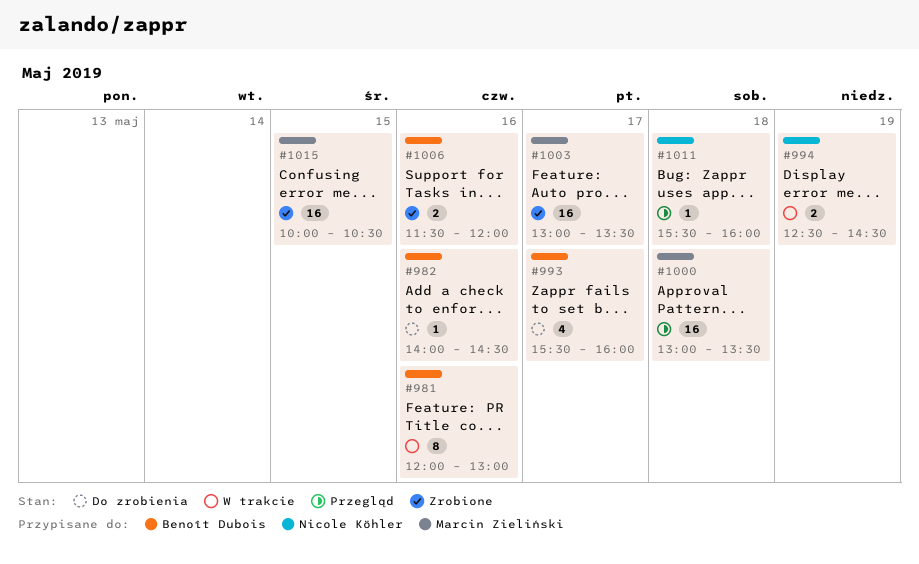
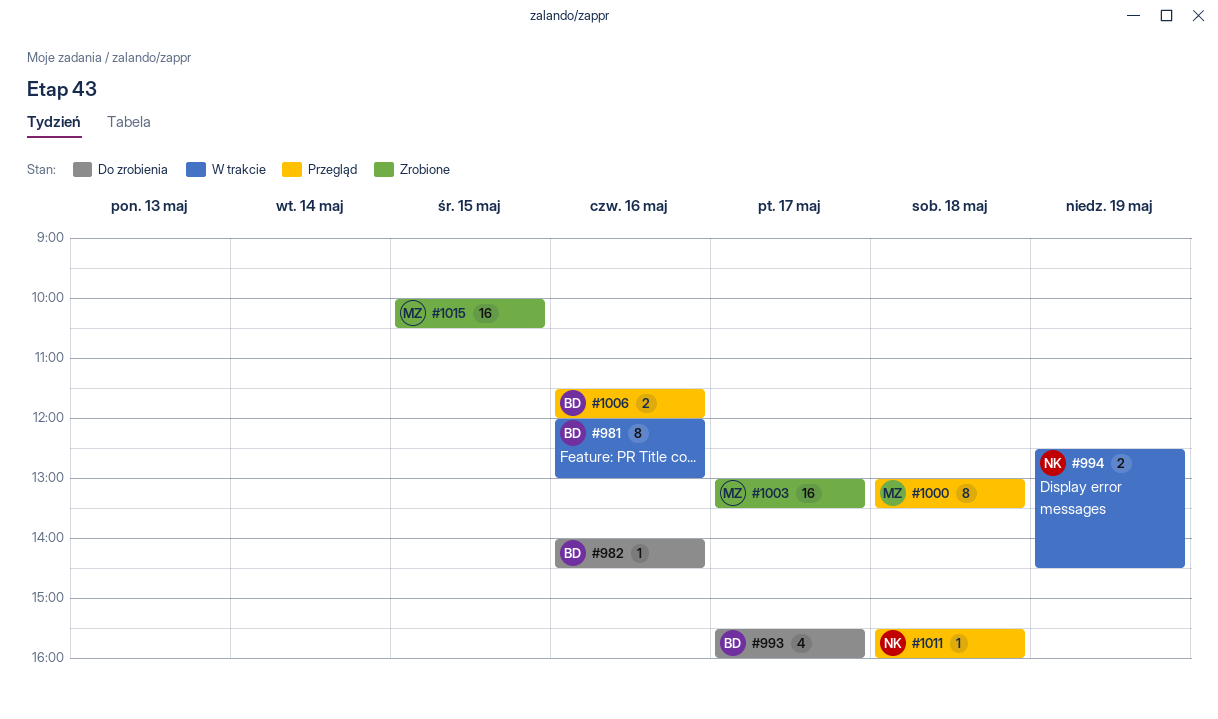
#1000, estimate: 16 -> 8
#1006, status: Zrobione -> Przegląd

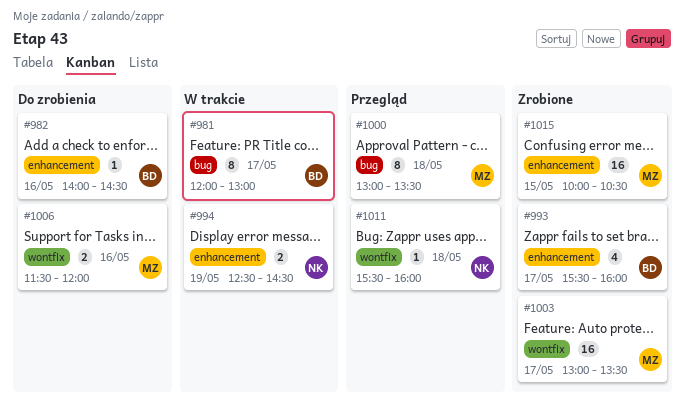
#981, day: May 16 -> May 17
#993, status: Do zrobienia -> Zrobione
#1006, status: Przegląd -> Do zrobienia
#1006, owner: BD -> MZ

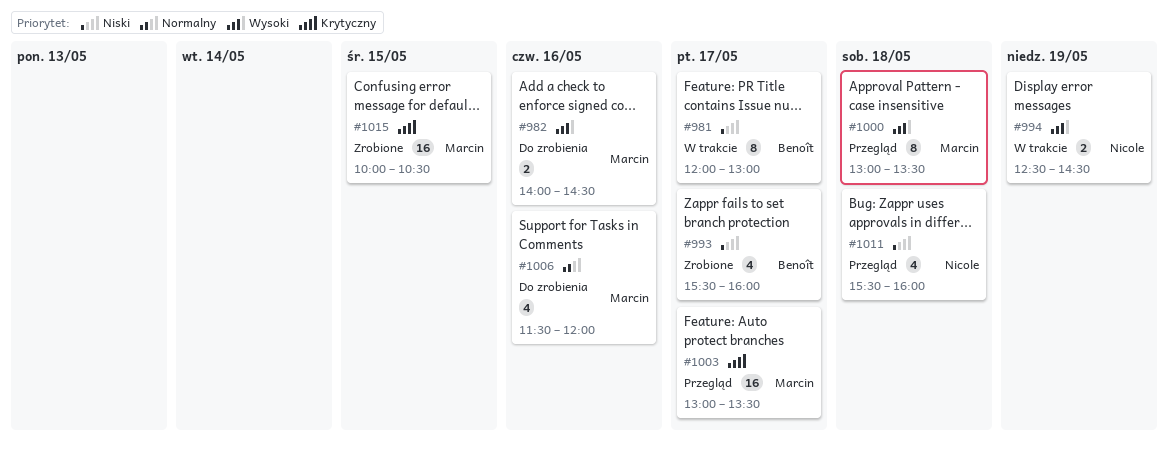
#982, owner: Benoît -> Marcin
#982, estimate: 1 -> 2
#1003, status: Zrobione -> Przegląd
#1006, estimate: 2 -> 4
#1011, estimate: 1 -> 4

